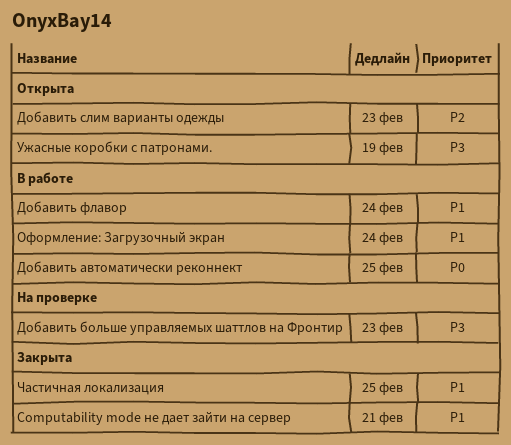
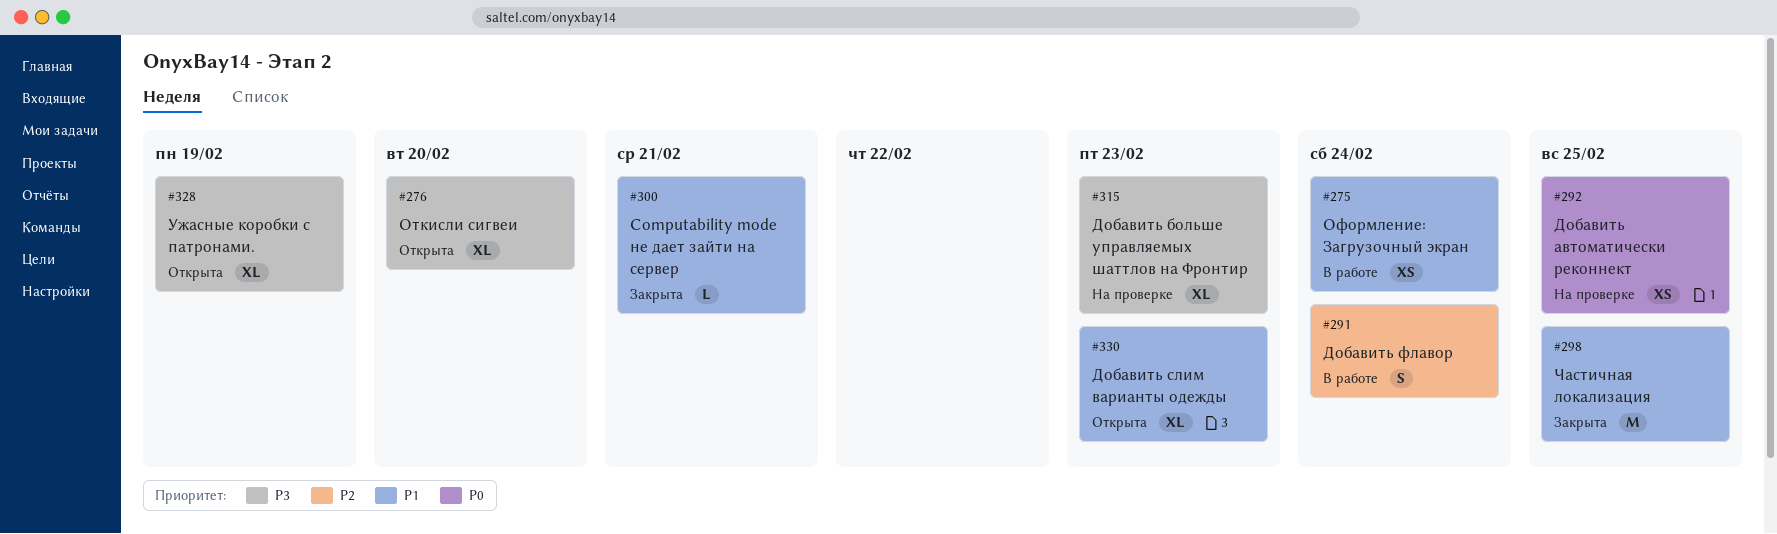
Добавить автоматически реконнект, status: В работе -> На проверке
Добавить слим варианты одежды, priority: P2 -> P1
Добавить флавор, priority: P1 -> P2
Откисли сигвеи: none -> present

